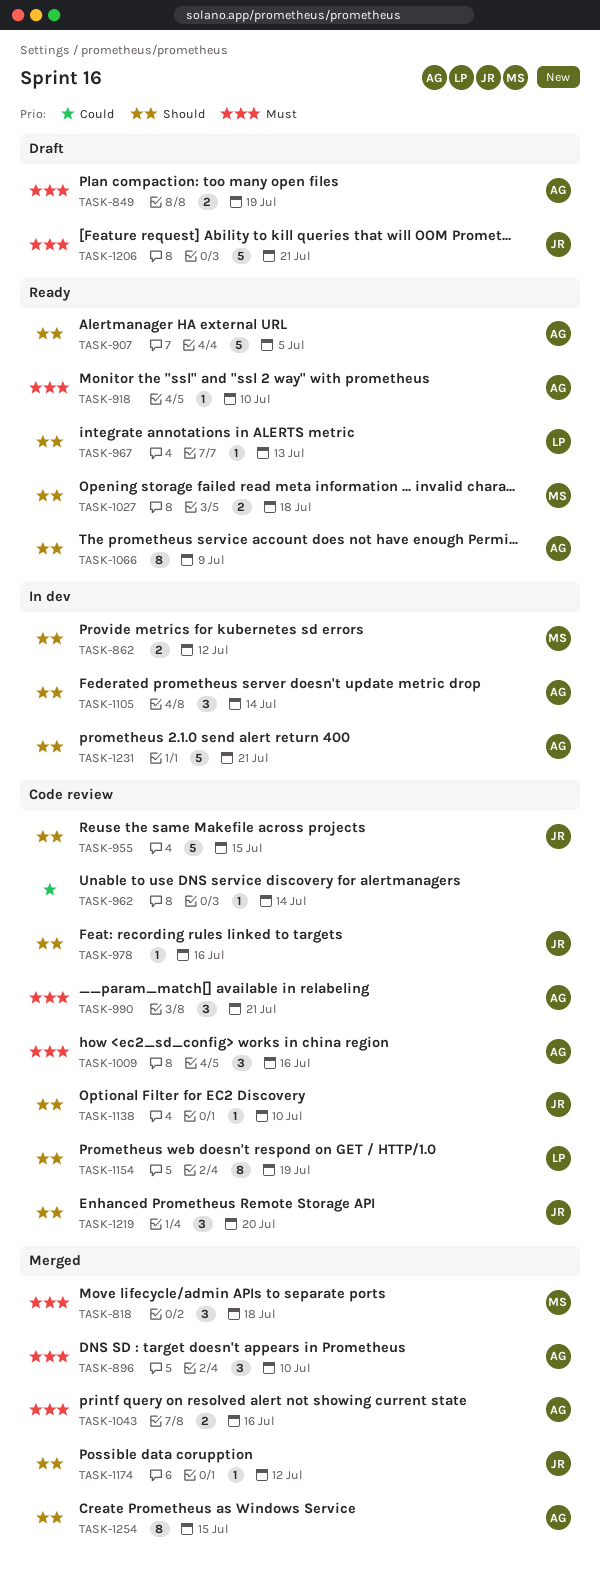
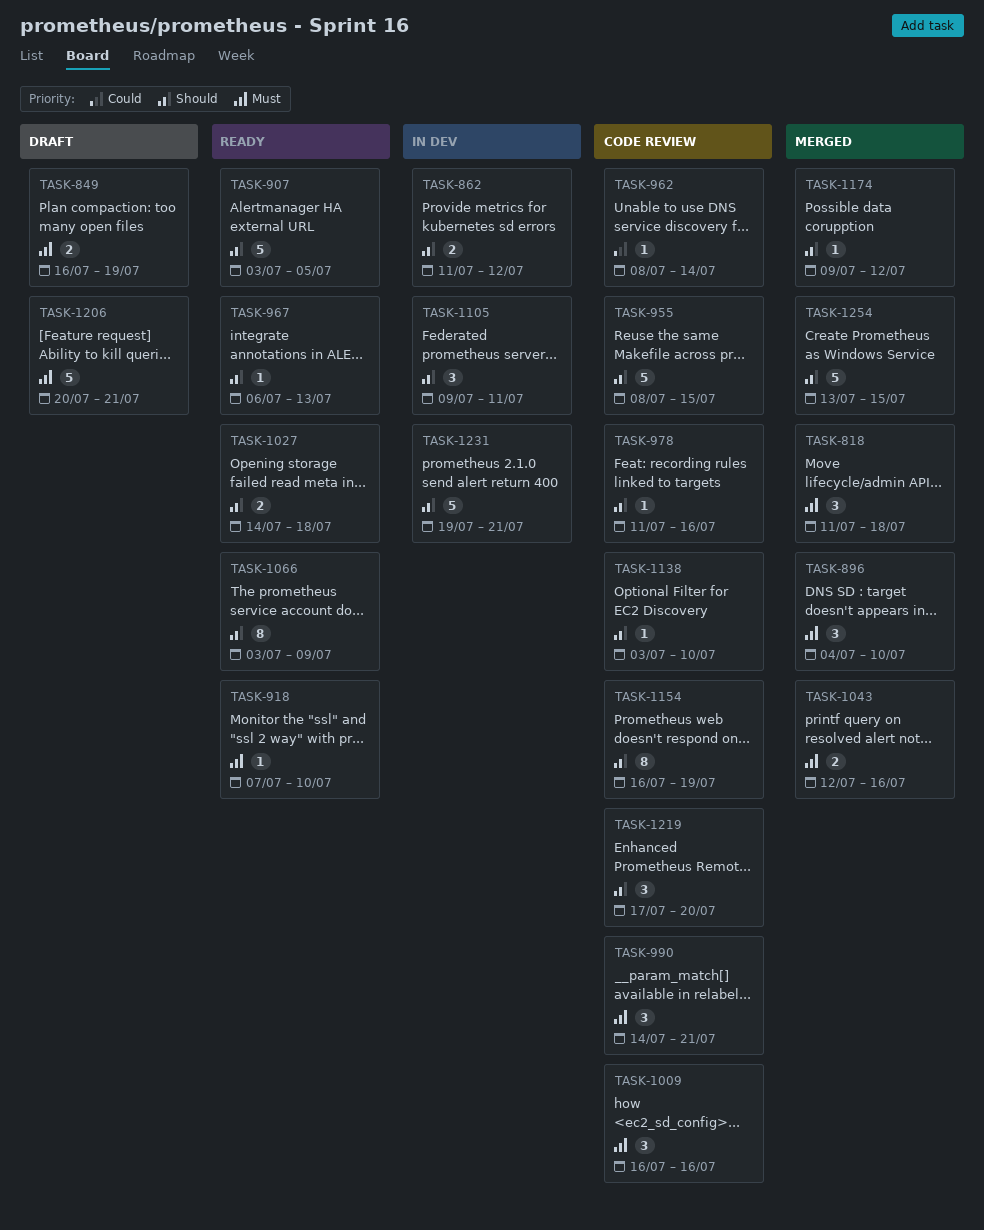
TASK-1105, due: Jul 14 -> Jul 11
TASK-1254, estimate: 8 -> 5

